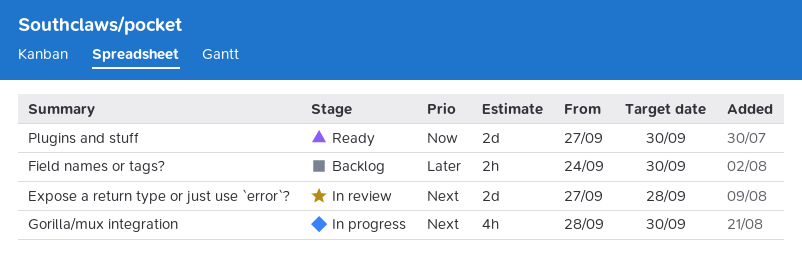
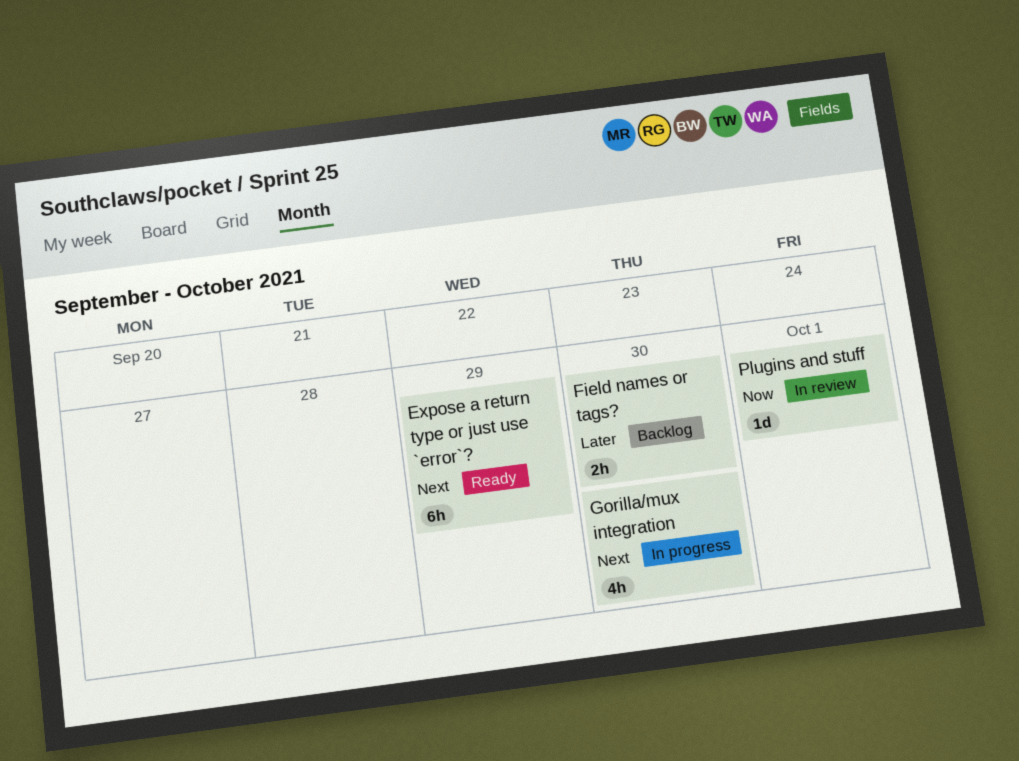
Expose a return type or just use `error`?, status: In review -> Ready
Expose a return type or just use `error`?, estimate: 2d -> 6h
Expose a return type or just use `error`?, due: Sep 28 -> Sep 29
Plugins and stuff, status: Ready -> In review
Plugins and stuff, estimate: 2d -> 1d
Plugins and stuff, due: Sep 30 -> Oct 1

